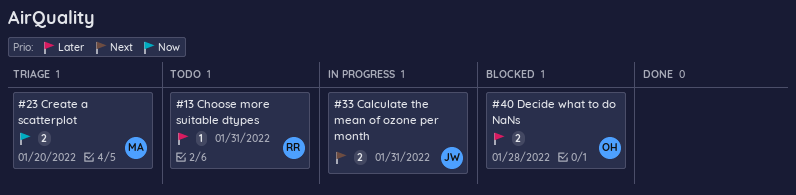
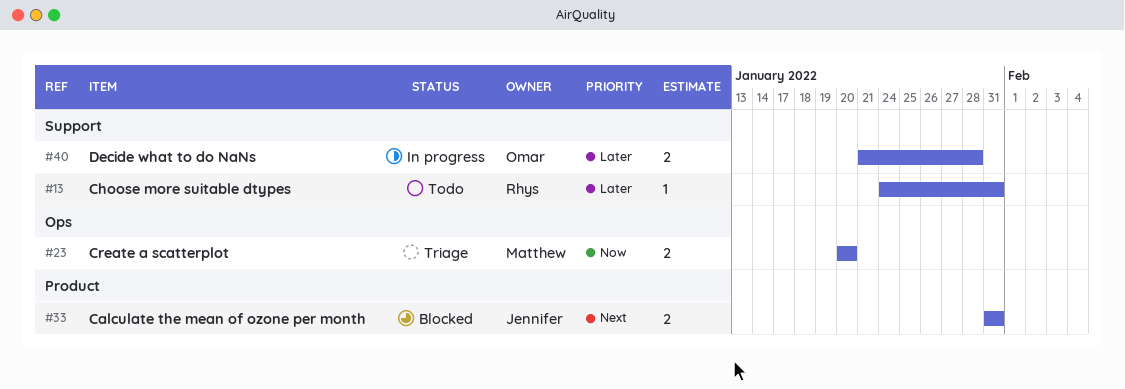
#33, status: In progress -> Blocked
#40, status: Blocked -> In progress

